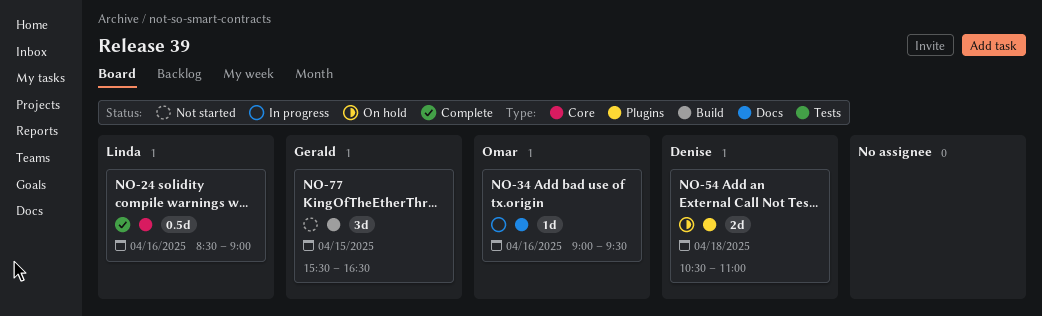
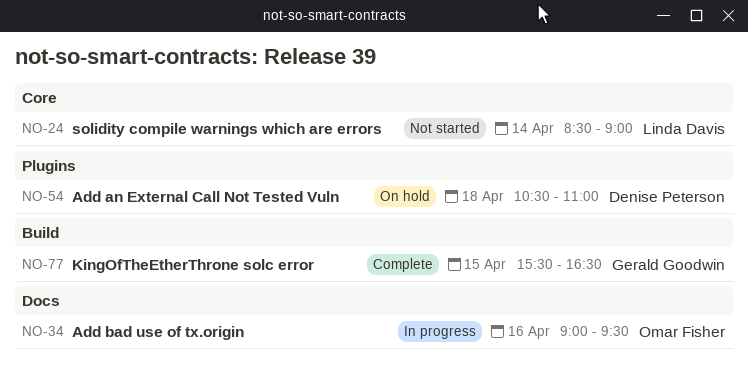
NO-24, status: Complete -> Not started
NO-24, day: Apr 16 -> Apr 14
NO-77, status: Not started -> Complete

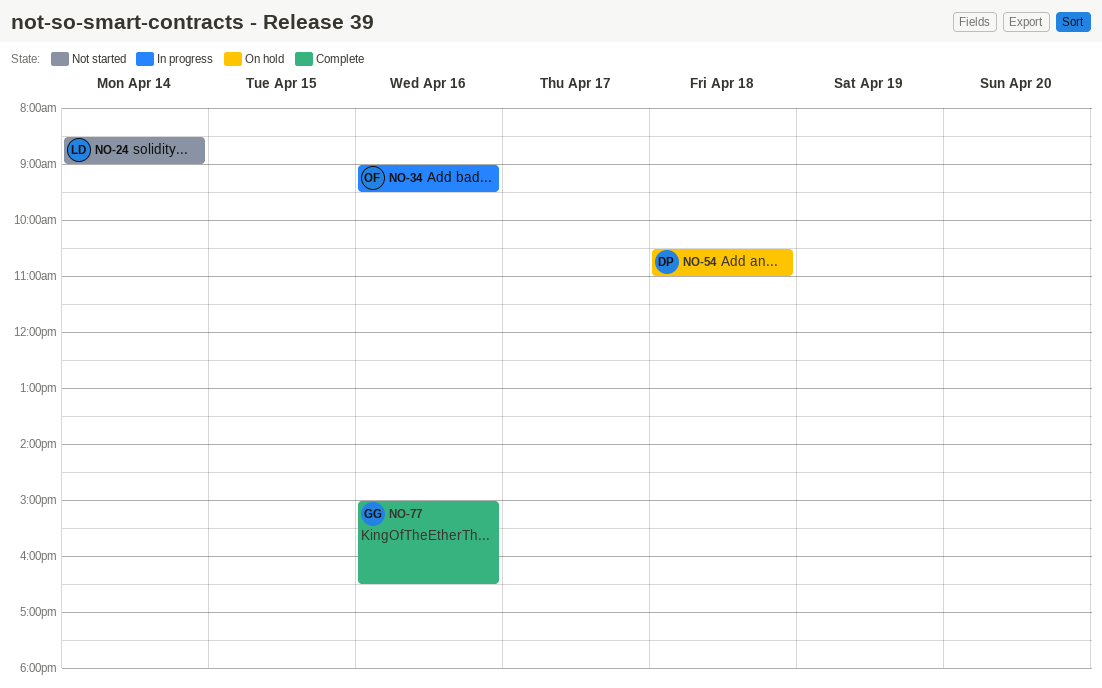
NO-77, day: Apr 15 -> Apr 16
NO-77, begins: 15:30 -> 15:00

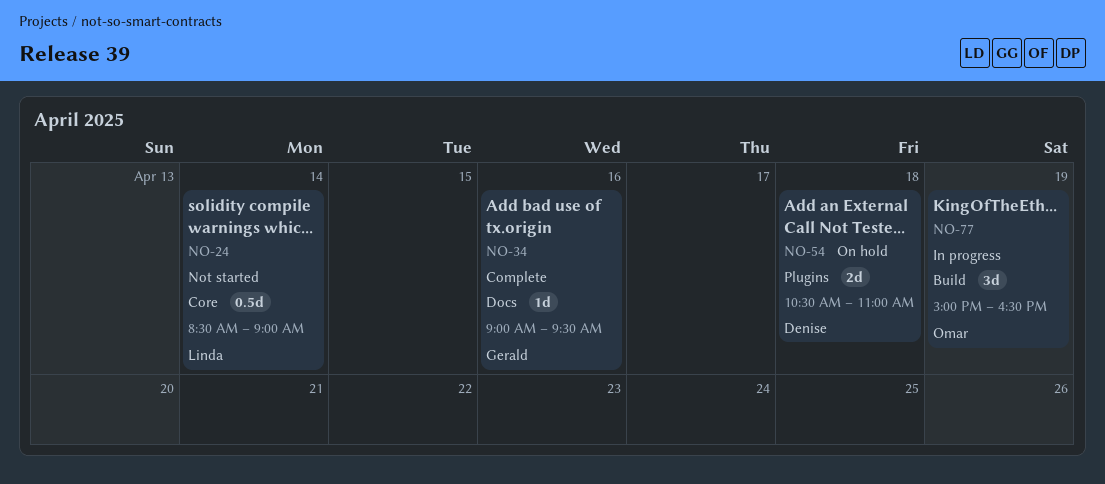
NO-34, status: In progress -> Complete
NO-34, owner: Omar -> Gerald
NO-77, status: Complete -> In progress
NO-77, owner: Gerald -> Omar
NO-77, day: Apr 16 -> Apr 19

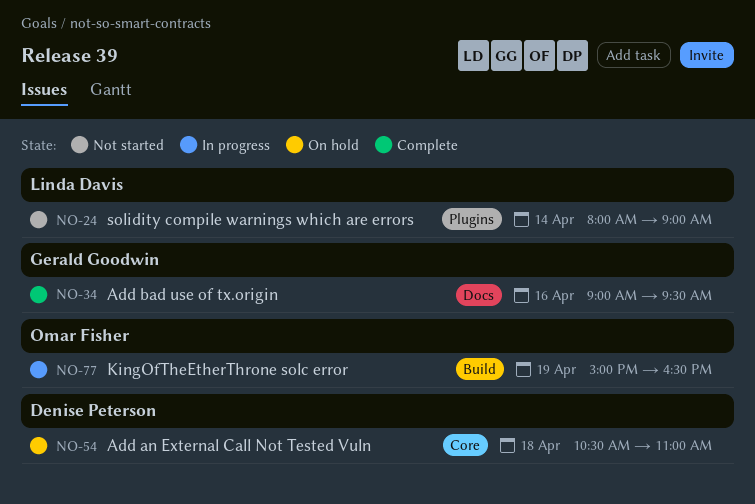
NO-24, label: Core -> Plugins
NO-24, begins: 08:30 -> 08:00
NO-54, label: Plugins -> Core

